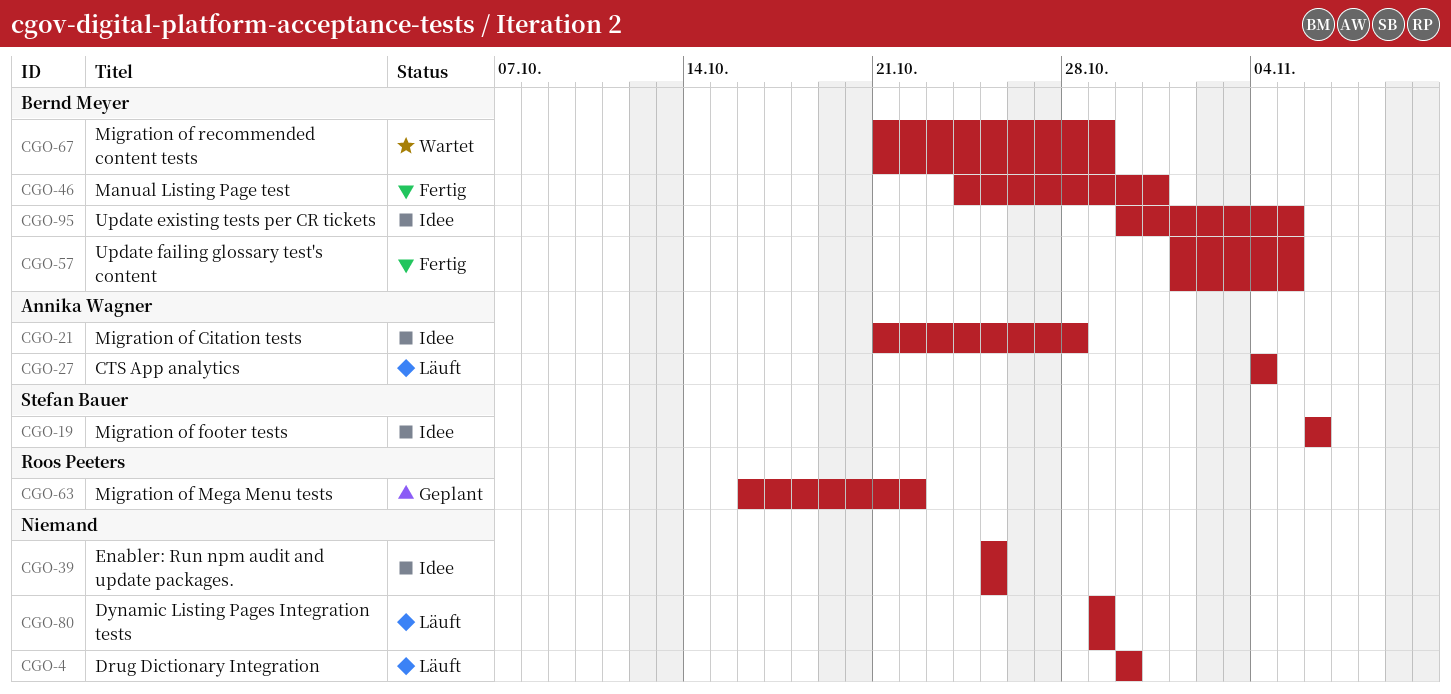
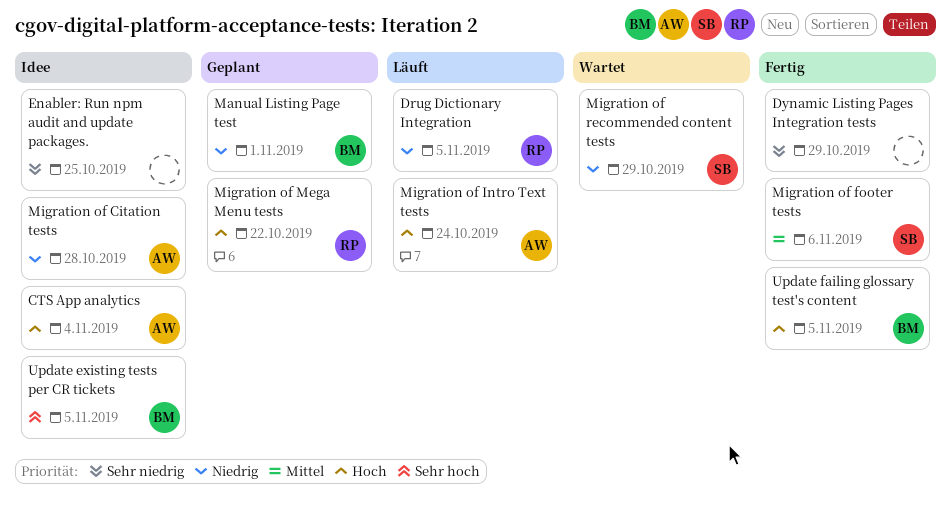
CTS App analytics, status: Läuft -> Idee
Drug Dictionary Integration, owner: none -> Roos Peeters
Drug Dictionary Integration, due: Oct 30 -> Nov 5
Dynamic Listing Pages Integration tests, status: Läuft -> Fertig
Manual Listing Page test, status: Fertig -> Geplant
Manual Listing Page test, due: Oct 31 -> Nov 1
Migration of footer tests, status: Idee -> Fertig
Migration of Intro Text tests: none -> present
Migration of recommended content tests, owner: Bernd Meyer -> Stefan Bauer

